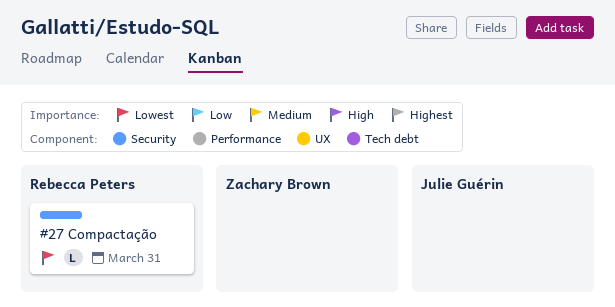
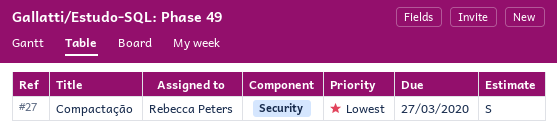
#27, estimate: L -> S
#27, due: Mar 31 -> Mar 27

